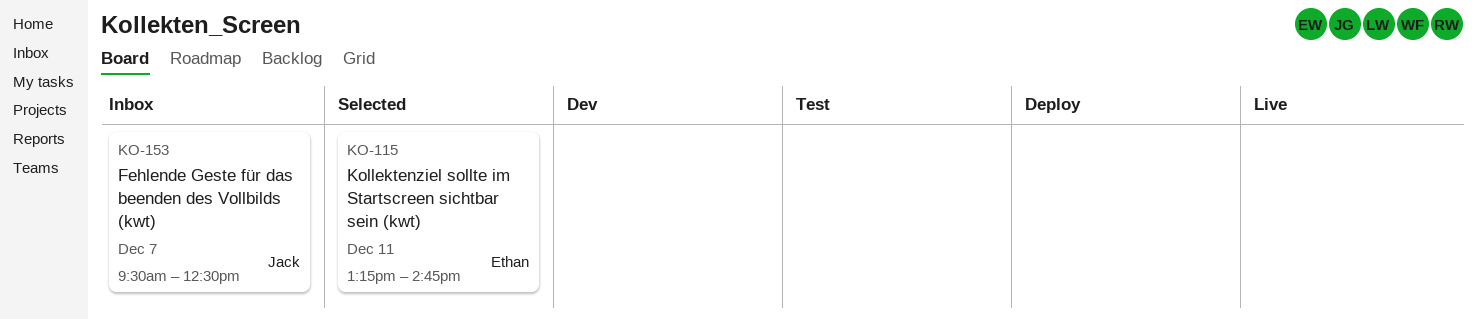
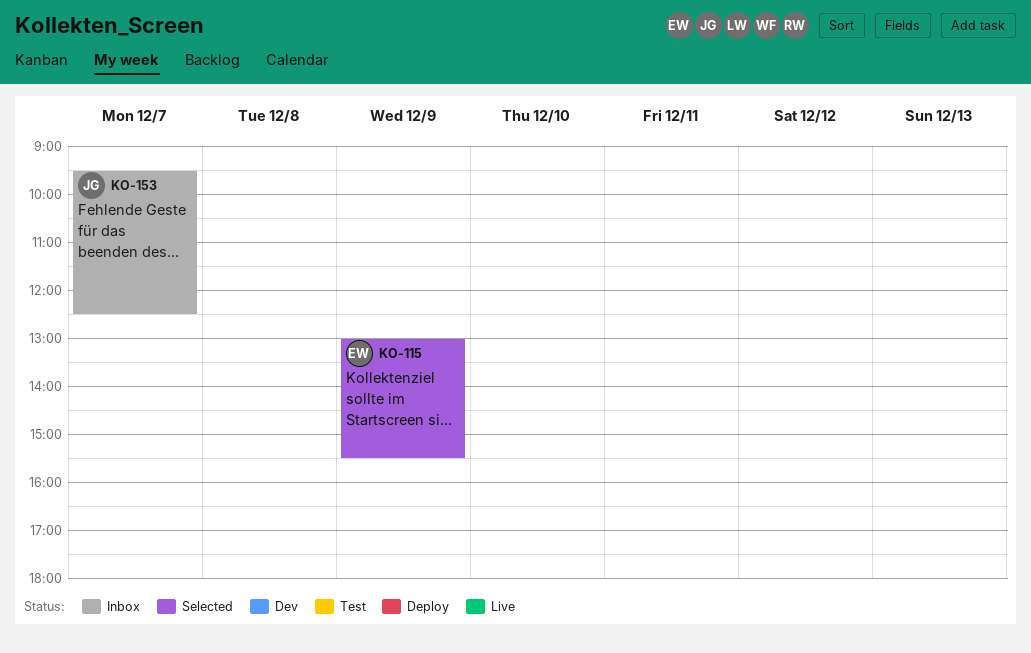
KO-115, day: Dec 11 -> Dec 9
KO-115, begins: 13:15 -> 13:00
KO-115, ends: 14:45 -> 15:30

